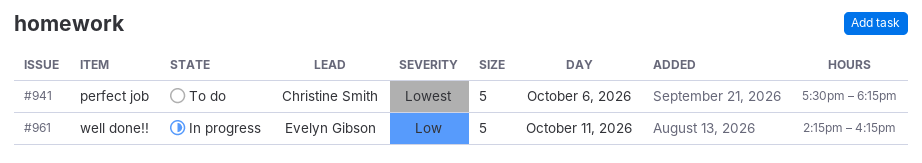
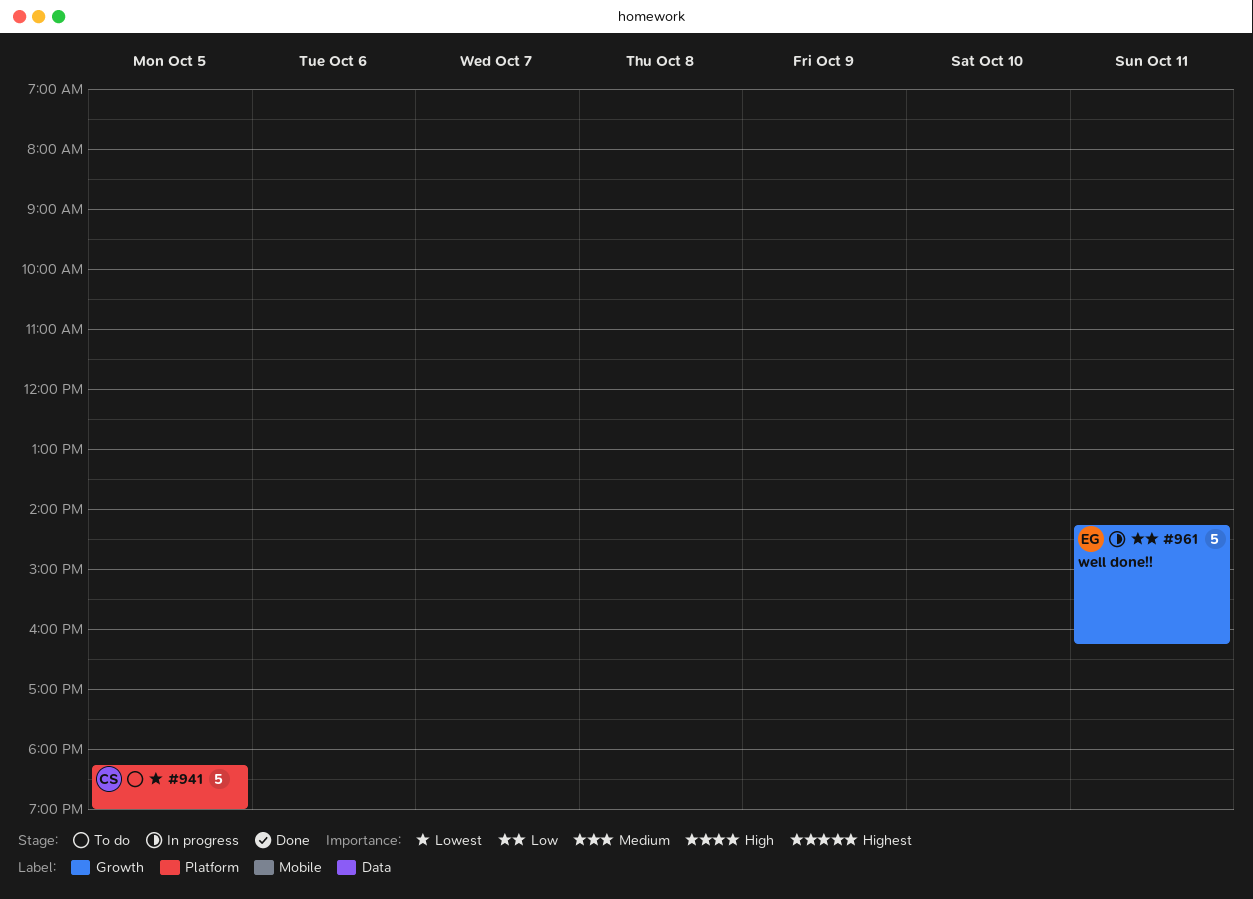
#941, day: Oct 6 -> Oct 5
#941, begins: 17:30 -> 18:15
#941, ends: 18:15 -> 19:00

